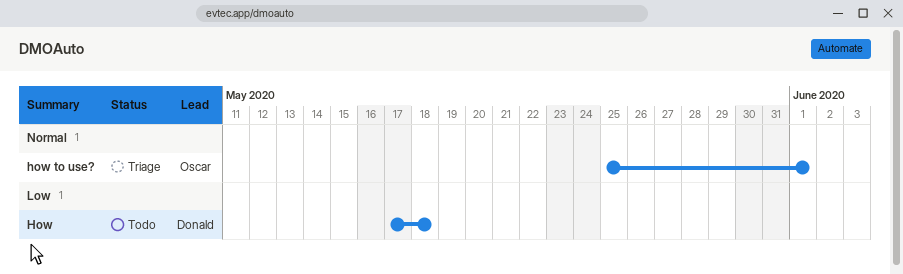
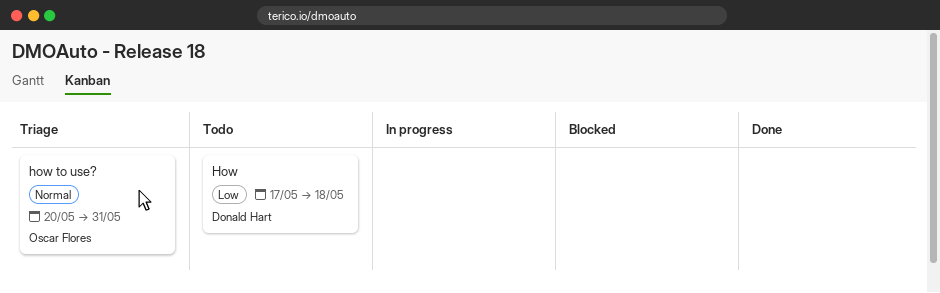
how to use?, start: May 25 -> May 20
how to use?, due: Jun 1 -> May 31

